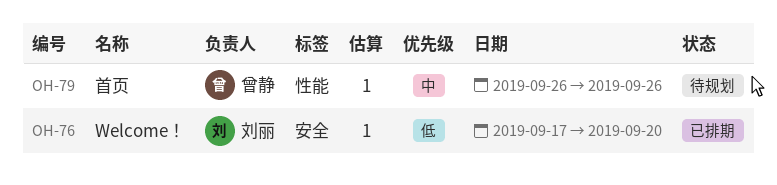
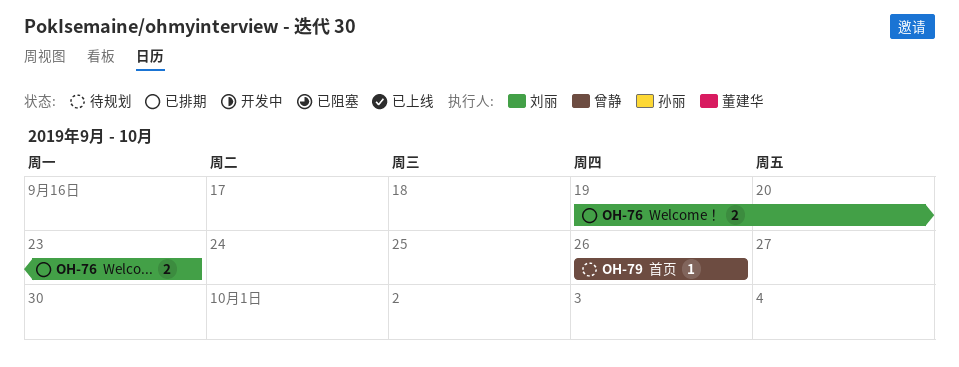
OH-76, estimate: 1 -> 2
OH-76, start: Sep 17 -> Sep 19
OH-76, due: Sep 20 -> Sep 23

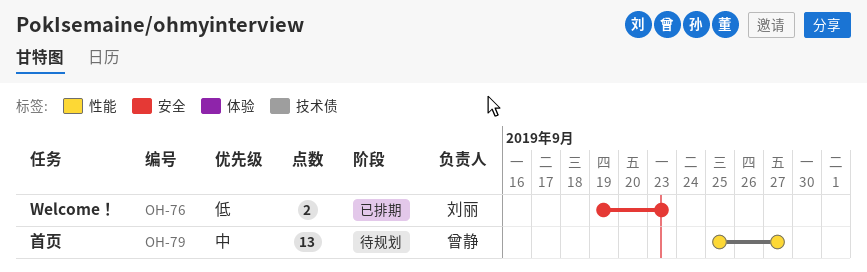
OH-79, estimate: 1 -> 13
OH-79, start: Sep 26 -> Sep 25
OH-79, due: Sep 26 -> Sep 27

